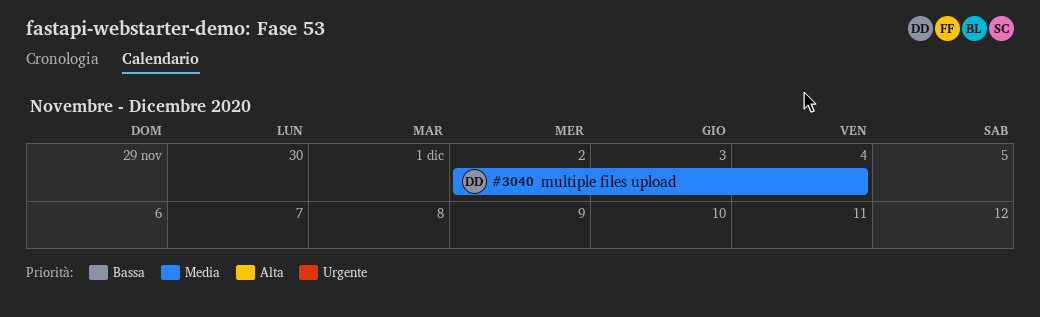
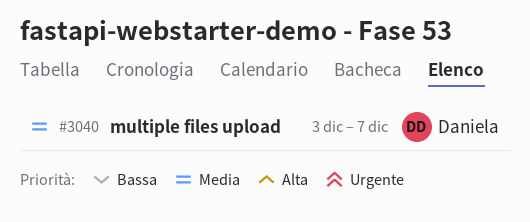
#3040, start: Dec 2 -> Dec 3
#3040, due: Dec 4 -> Dec 7

